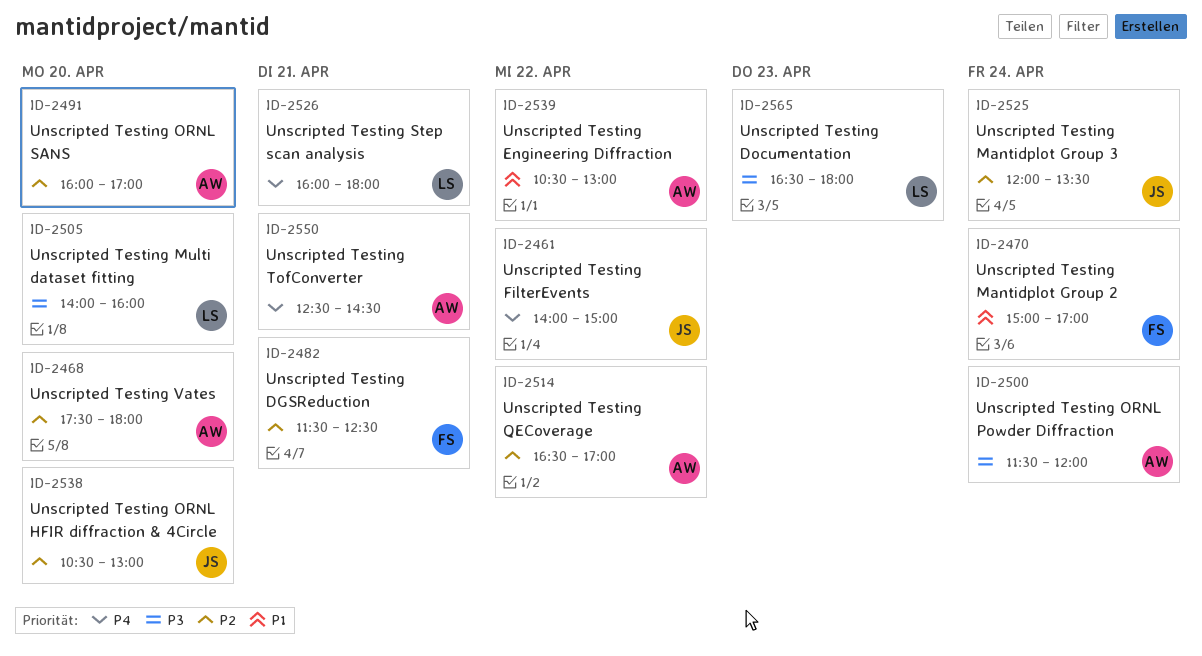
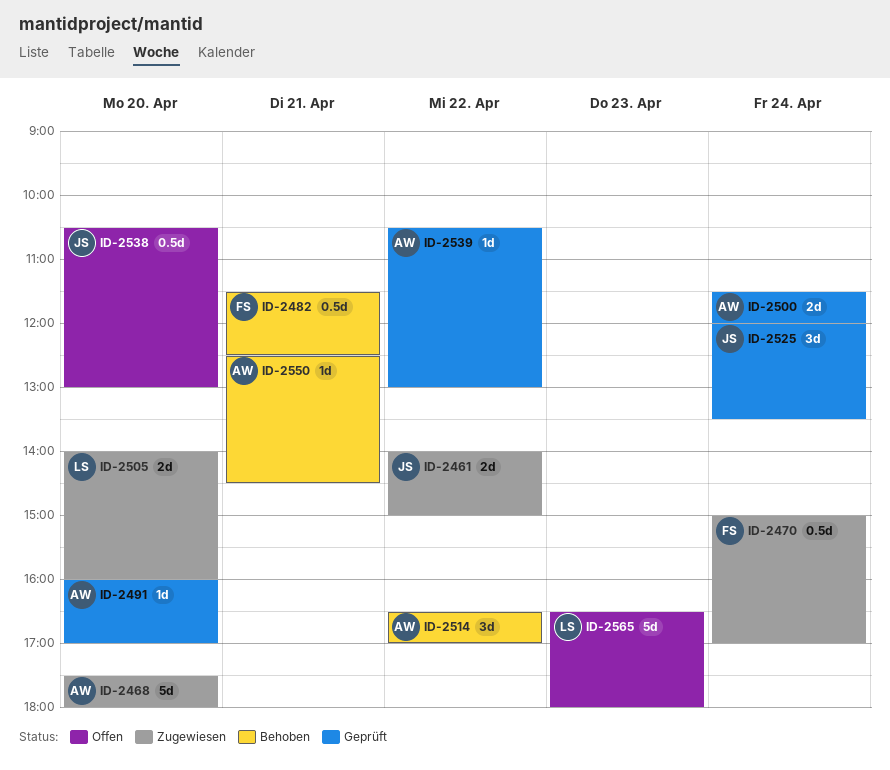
ID-2526: present -> none

